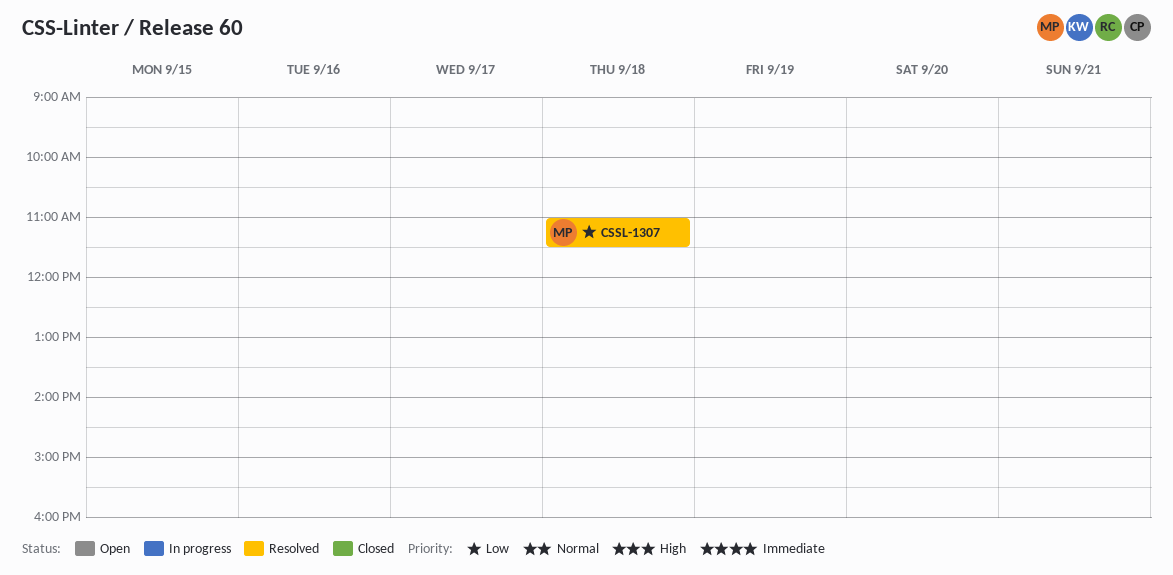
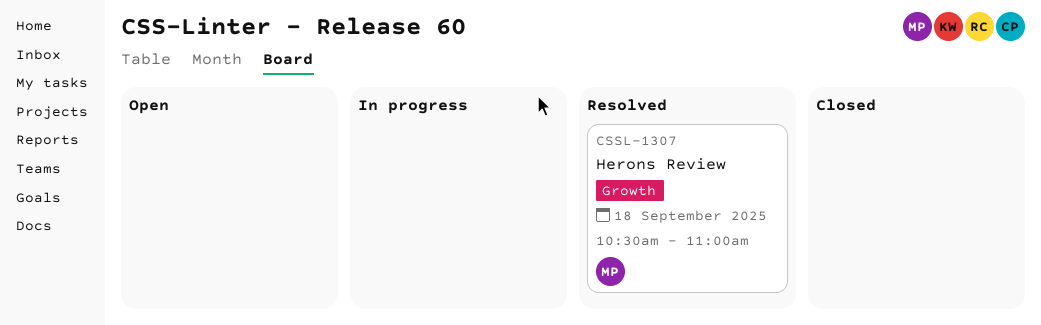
CSSL-1307, begins: 11:00 -> 10:30
CSSL-1307, ends: 11:30 -> 11:00

